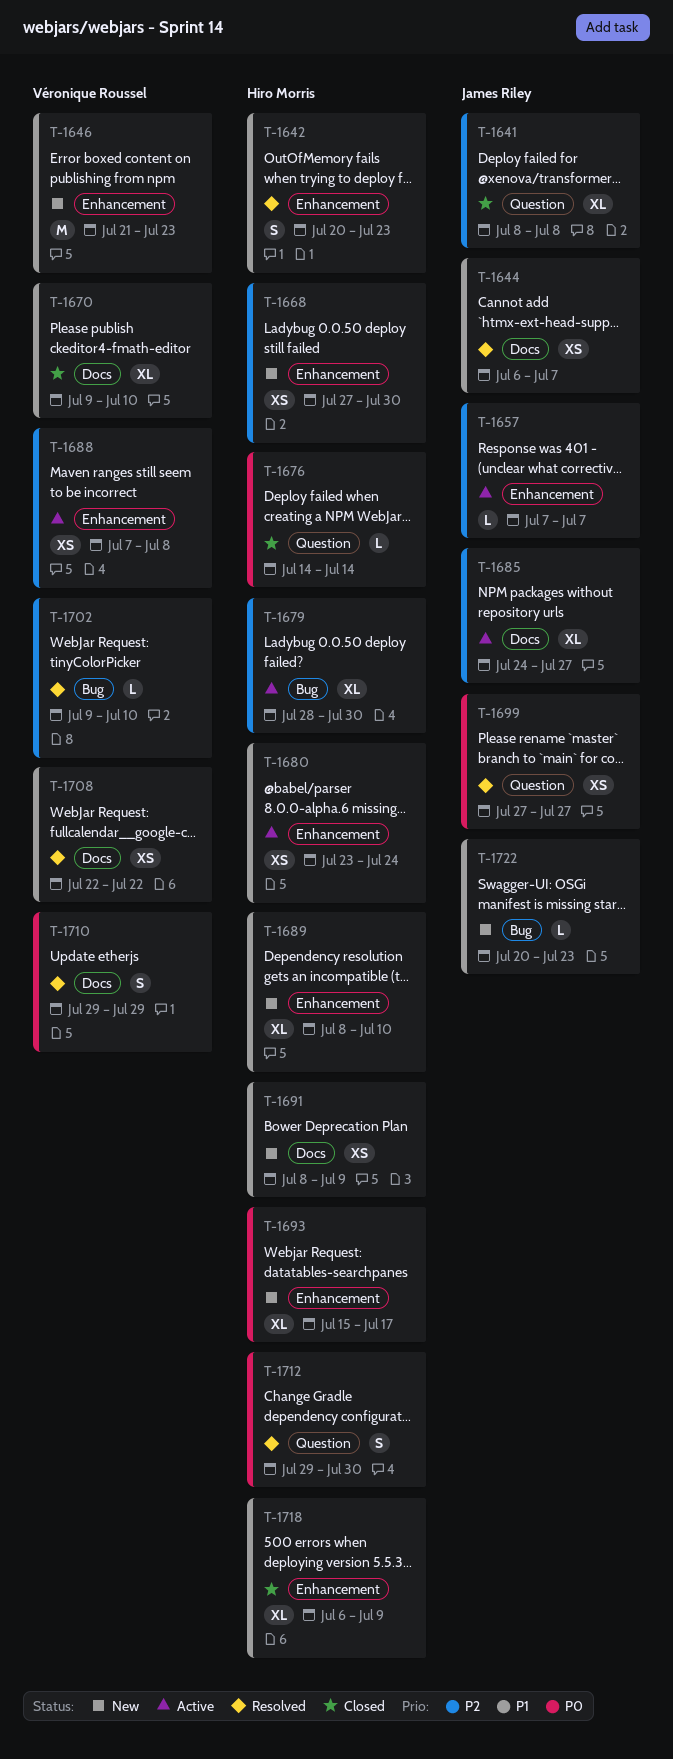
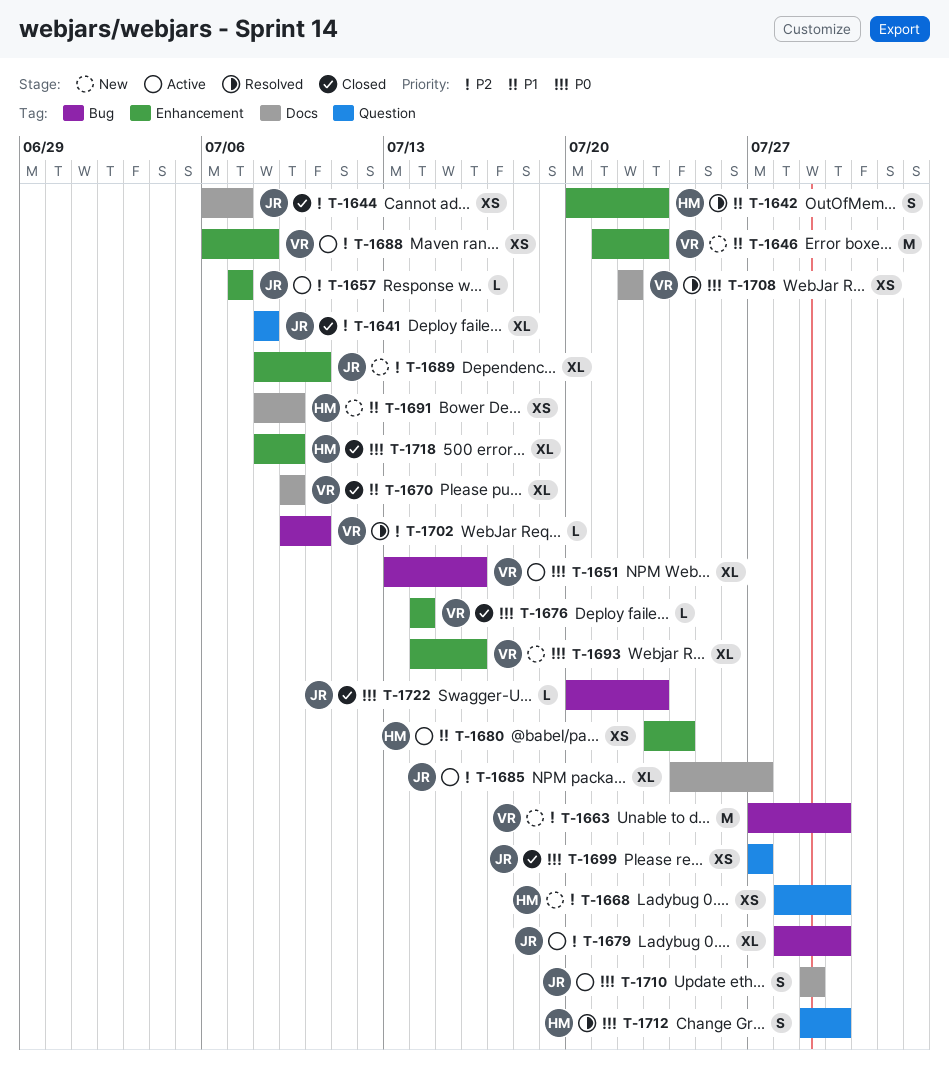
T-1644, status: Resolved -> Closed
T-1644, priority: P1 -> P2
T-1651: none -> present
T-1663: none -> present
T-1668, label: Enhancement -> Question
T-1668, start: Jul 27 -> Jul 28
T-1670, due: Jul 10 -> Jul 9
T-1676, owner: Hiro Morris -> Véronique Roussel
T-1676, label: Question -> Enhancement
T-1679, owner: Hiro Morris -> James Riley
T-1688, start: Jul 7 -> Jul 6
T-1689, owner: Hiro Morris -> James Riley
T-1689, priority: P1 -> P2
T-1693, owner: Hiro Morris -> Véronique Roussel
T-1693, start: Jul 15 -> Jul 14
T-1693, due: Jul 17 -> Jul 16
T-1699, status: Resolved -> Closed
T-1708, priority: P1 -> P0
T-1710, status: Resolved -> Active
T-1710, owner: Véronique Roussel -> James Riley
T-1718, priority: P1 -> P0
T-1718, start: Jul 6 -> Jul 8
T-1722, status: New -> Closed
T-1722, priority: P1 -> P0

